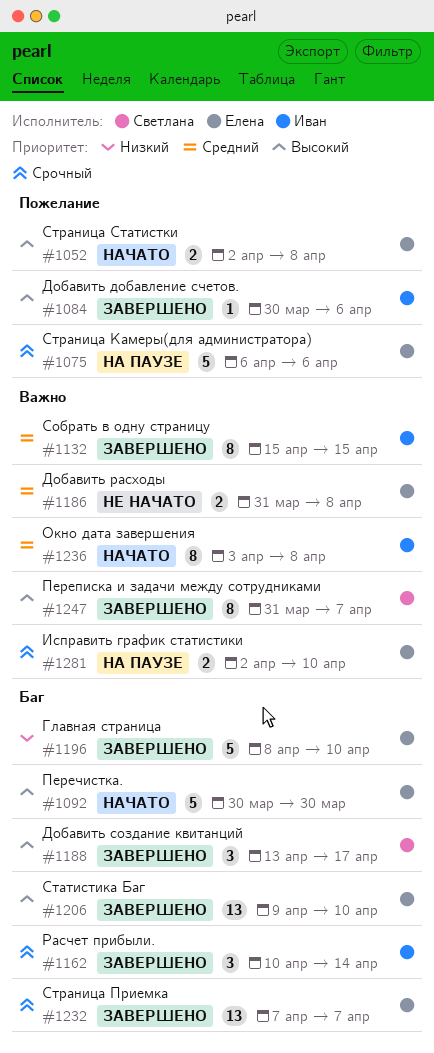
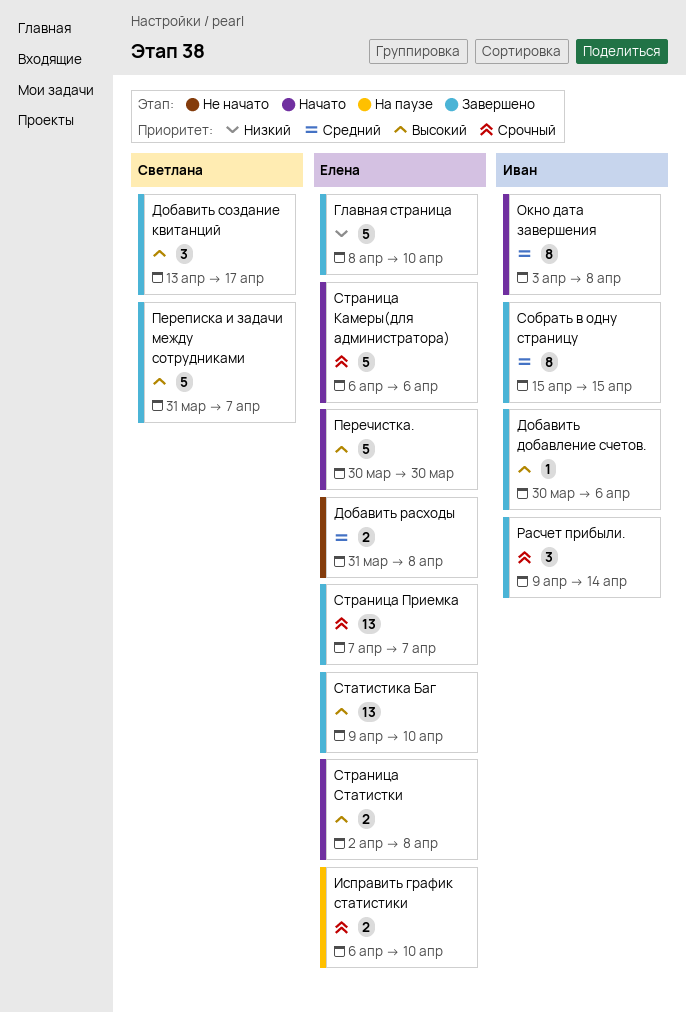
Исправить график статистики, start: Apr 2 -> Apr 6
Переписка и задачи между сотрудниками, estimate: 8 -> 5
Расчет прибыли., start: Apr 10 -> Apr 9
Страница Камеры(для администратора), status: На паузе -> Начато

